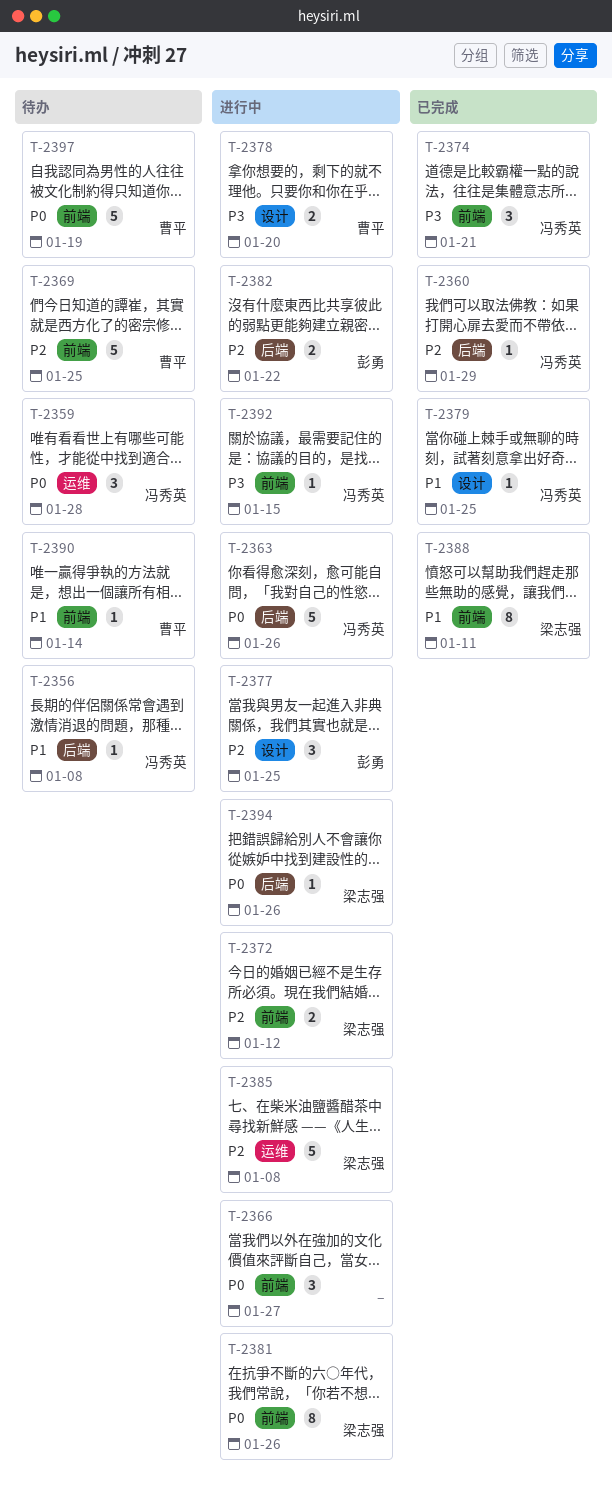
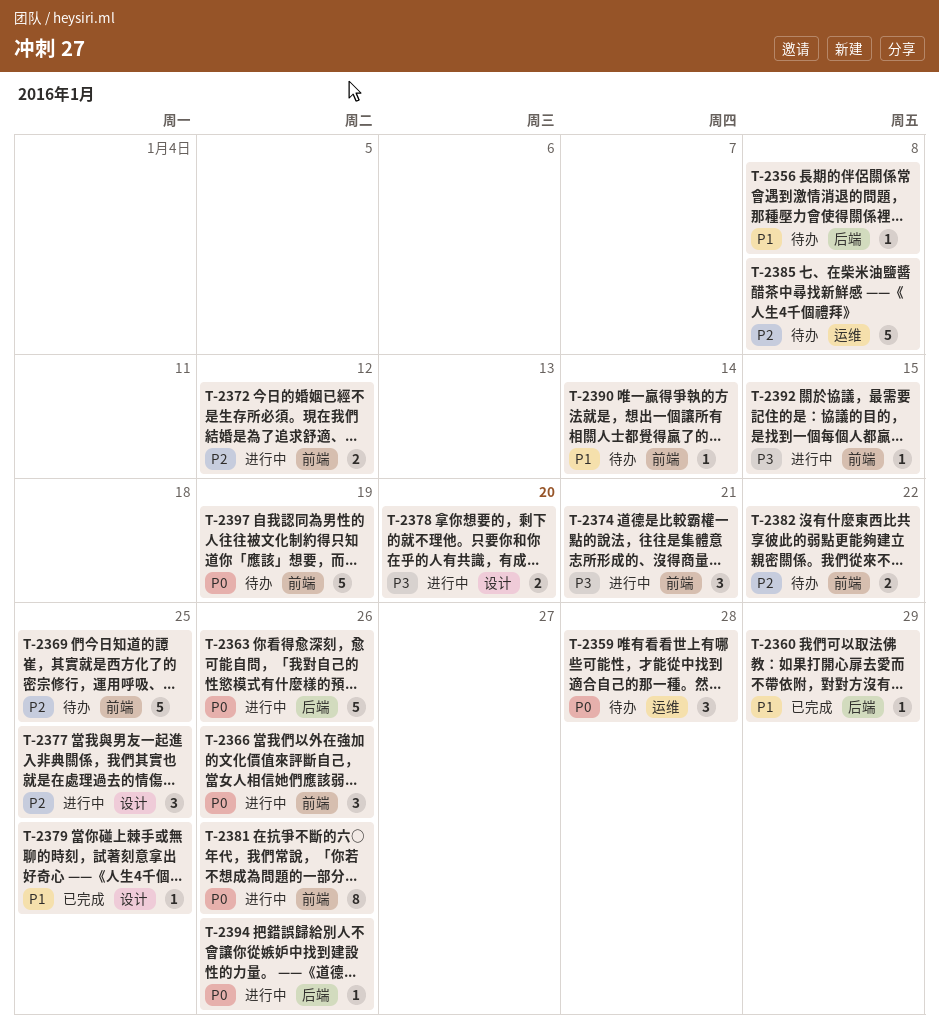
T-2360, priority: P2 -> P1
T-2366, due: Jan 27 -> Jan 26
T-2374, status: 已完成 -> 进行中
T-2382, status: 进行中 -> 待办
T-2382, label: 后端 -> 前端
T-2385, status: 进行中 -> 待办
T-2388: present -> none

